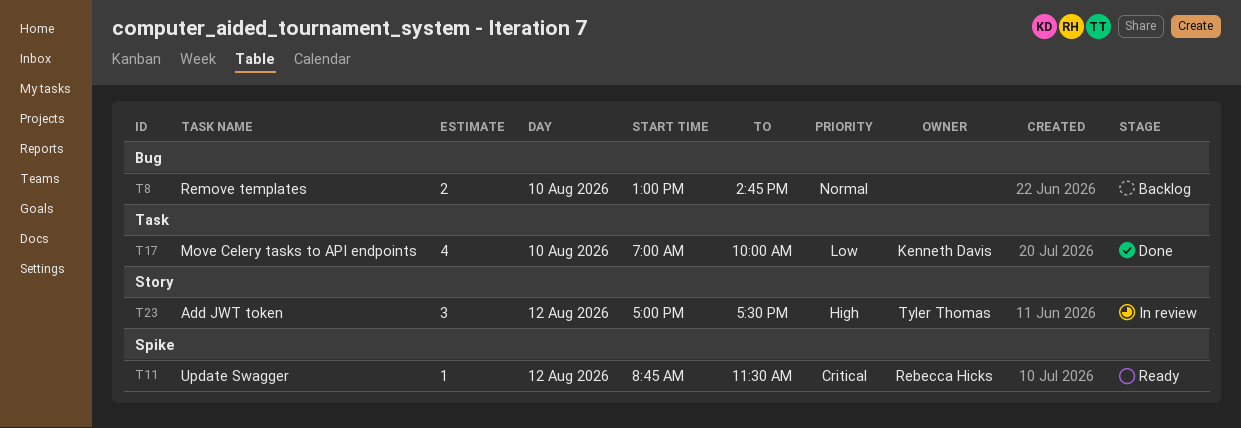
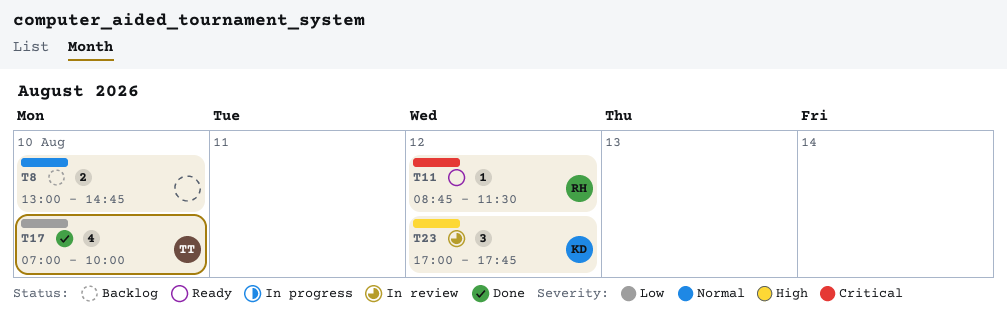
T17, owner: Kenneth Davis -> Tyler Thomas
T23, owner: Tyler Thomas -> Kenneth Davis
T23, ends: 17:30 -> 17:45

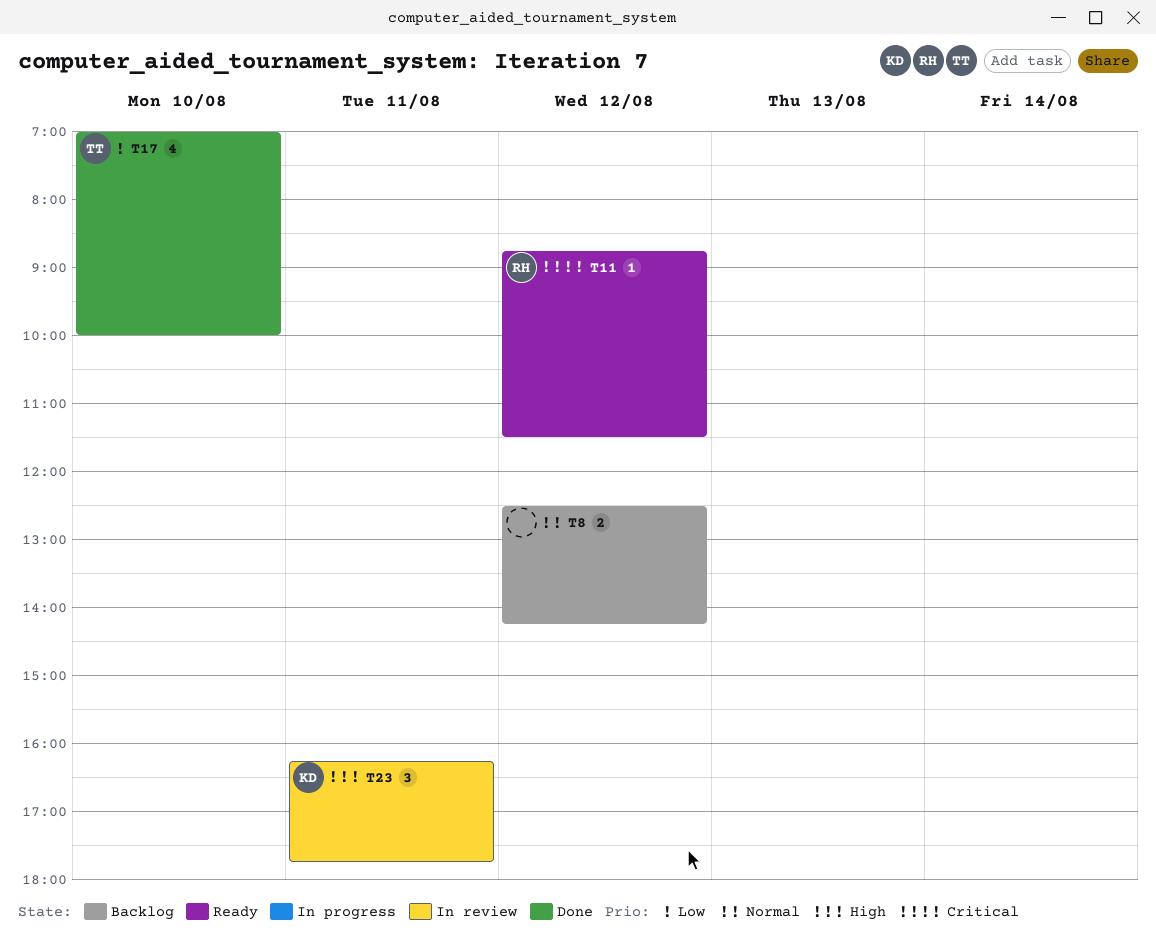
T8, day: Aug 10 -> Aug 12
T8, begins: 13:00 -> 12:30
T8, ends: 14:45 -> 14:15
T23, day: Aug 12 -> Aug 11
T23, begins: 17:00 -> 16:15

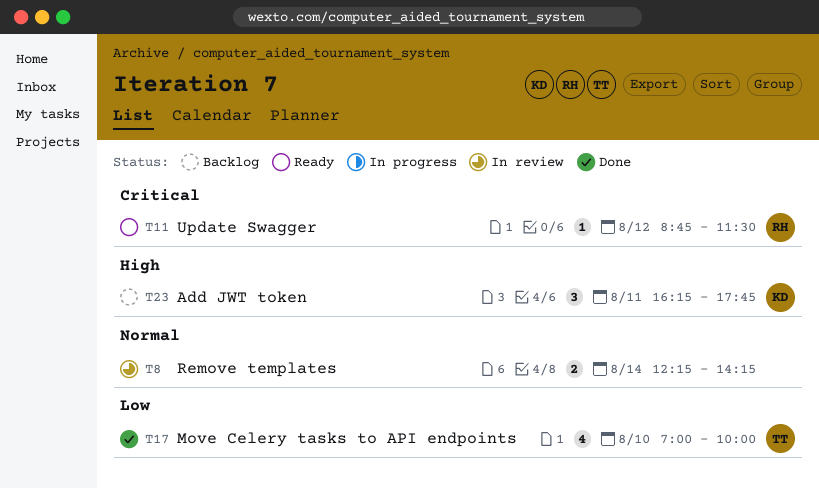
T8, status: Backlog -> In review
T8, day: Aug 12 -> Aug 14
T8, begins: 12:30 -> 12:15
T23, status: In review -> Backlog

